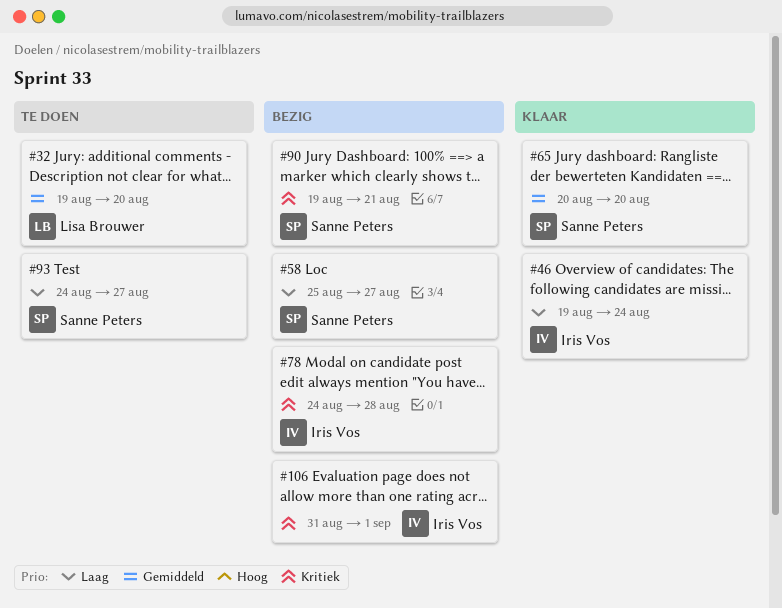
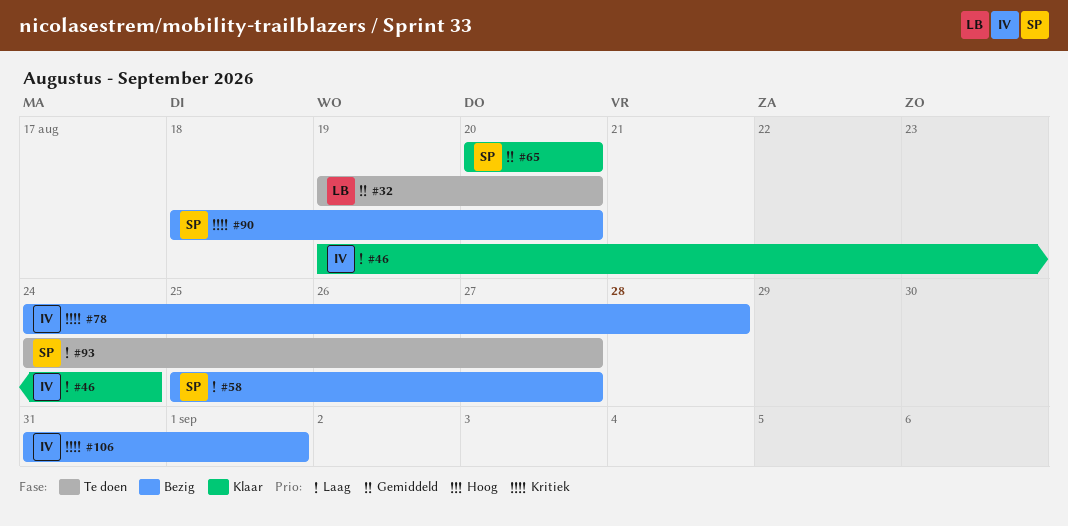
#90, start: Aug 19 -> Aug 18
#90, due: Aug 21 -> Aug 20

